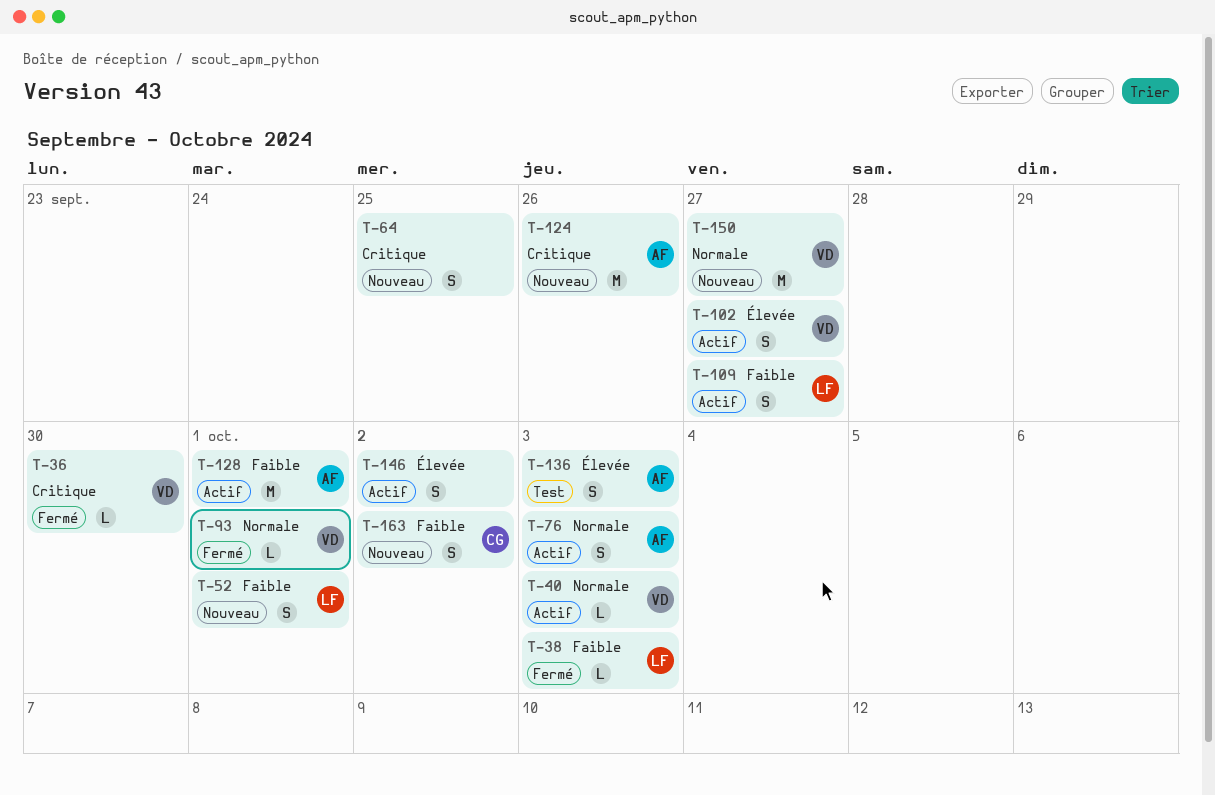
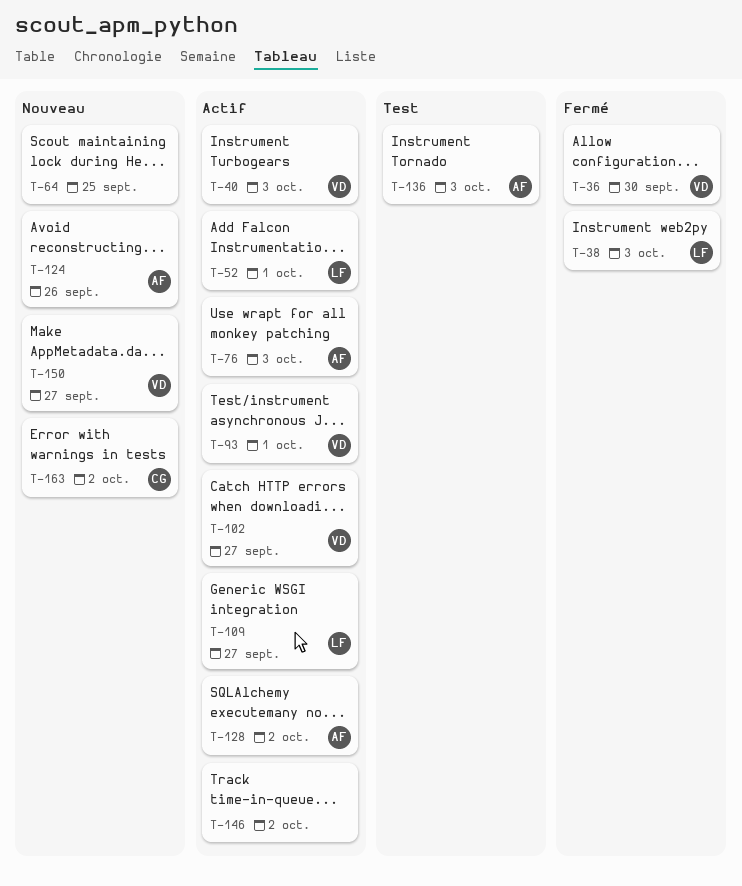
T-52, status: Nouveau -> Actif
T-93, status: Fermé -> Actif
T-128, due: Oct 1 -> Oct 2

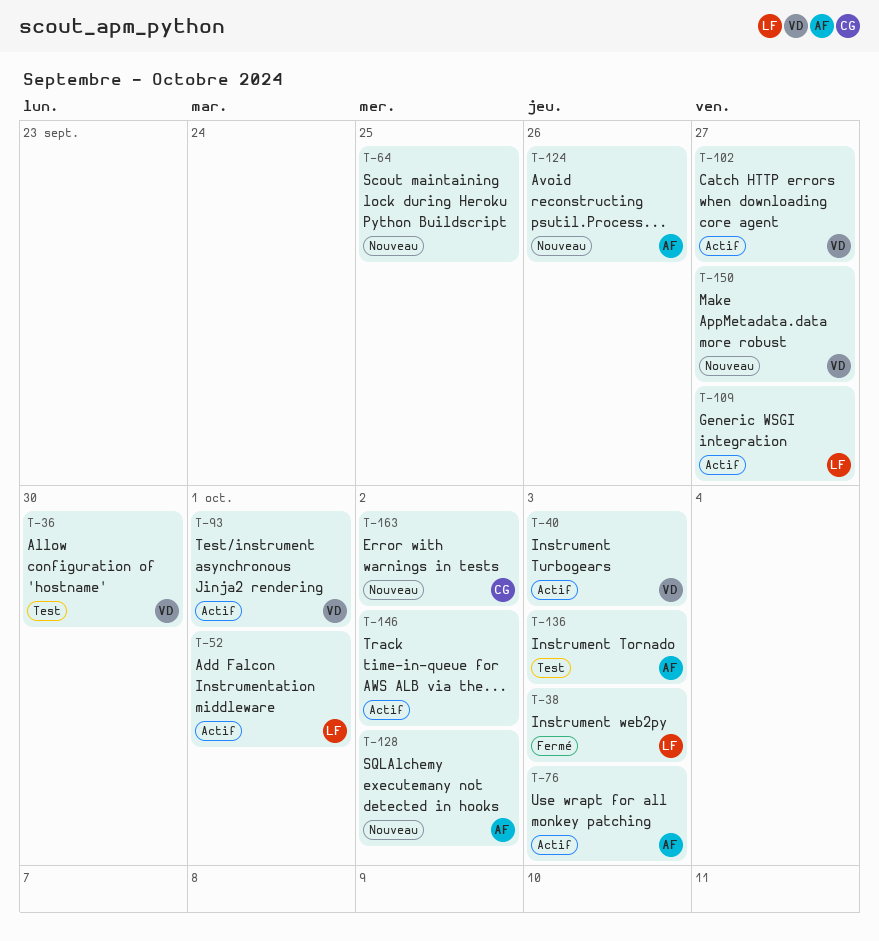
T-36, status: Fermé -> Test
T-128, status: Actif -> Nouveau

